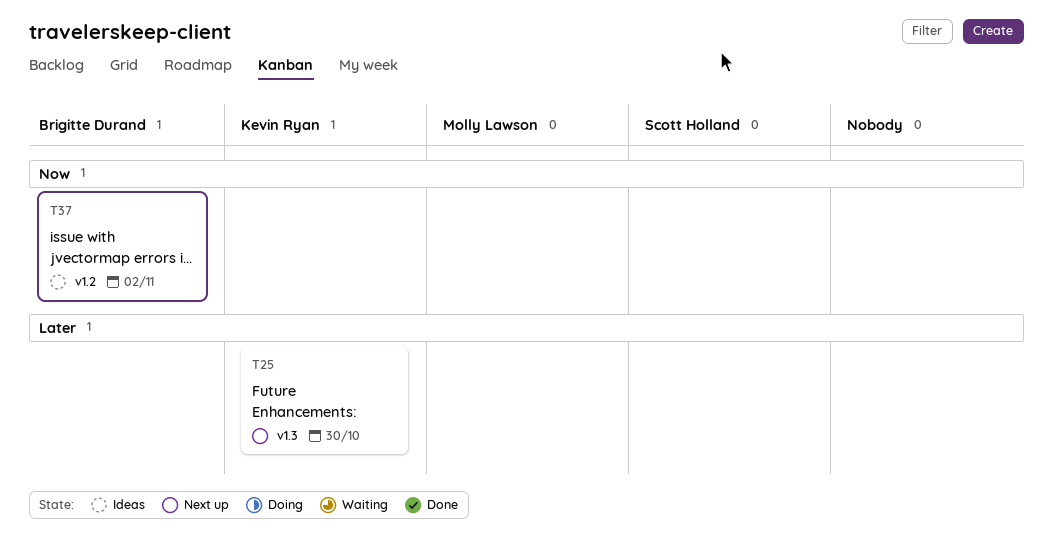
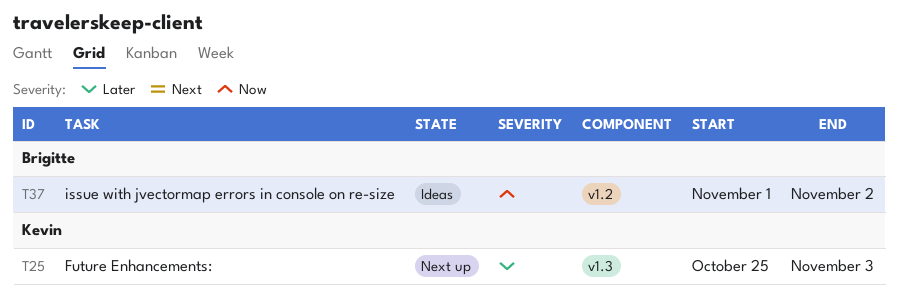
T25, due: Oct 30 -> Nov 3

